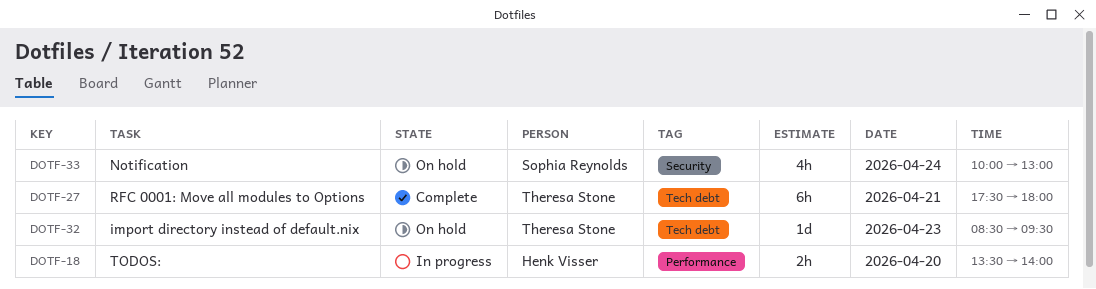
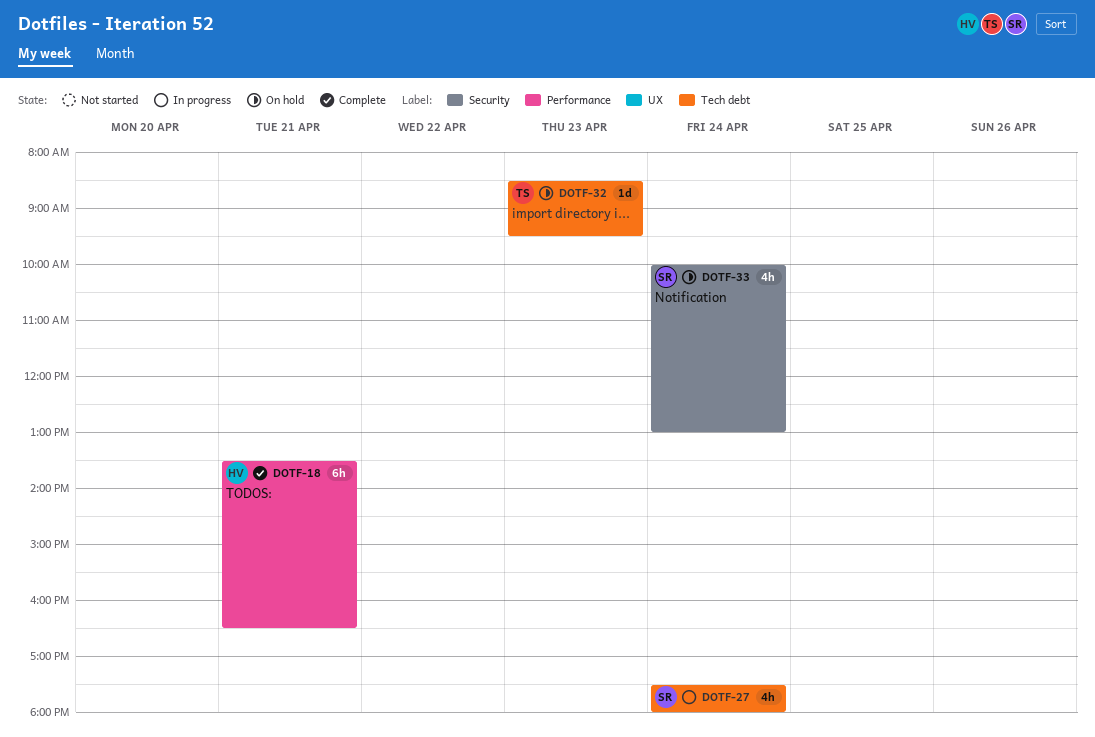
DOTF-18, status: In progress -> Complete
DOTF-18, estimate: 2h -> 6h
DOTF-18, day: Apr 20 -> Apr 21
DOTF-18, ends: 14:00 -> 16:30
DOTF-27, status: Complete -> In progress
DOTF-27, owner: Theresa Stone -> Sophia Reynolds
DOTF-27, estimate: 6h -> 4h
DOTF-27, day: Apr 21 -> Apr 24

